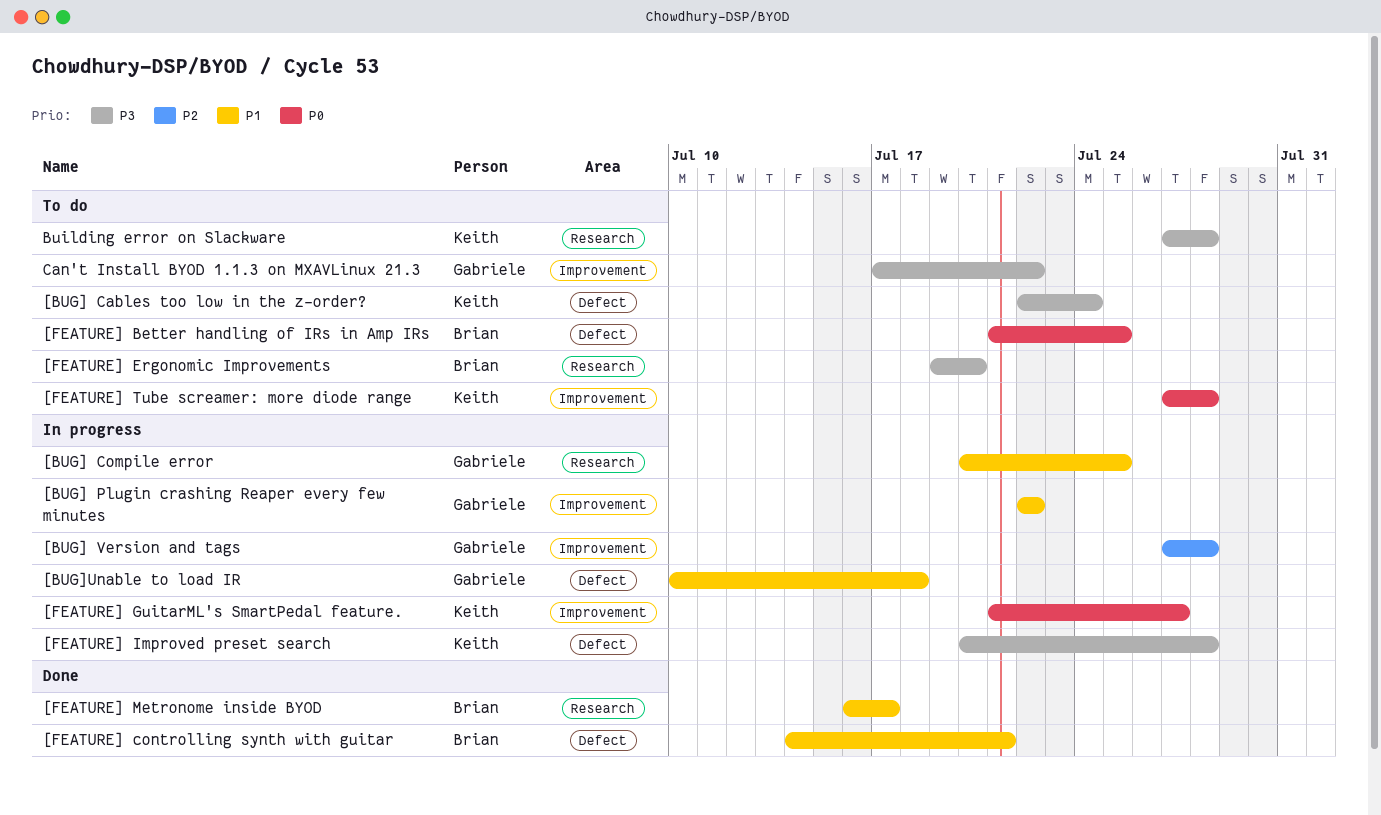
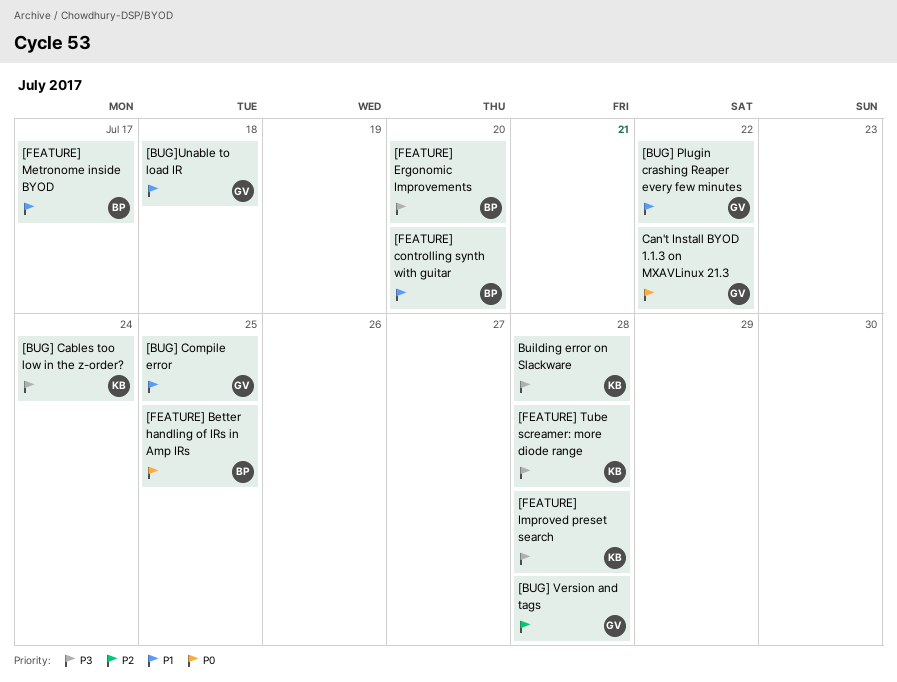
[FEATURE] controlling synth with guitar, due: Jul 21 -> Jul 20
[FEATURE] GuitarML's SmartPedal feature.: present -> none
[FEATURE] Tube screamer: more diode range, priority: P0 -> P3
Can't Install BYOD 1.1.3 on MXAVLinux 21.3, priority: P3 -> P0

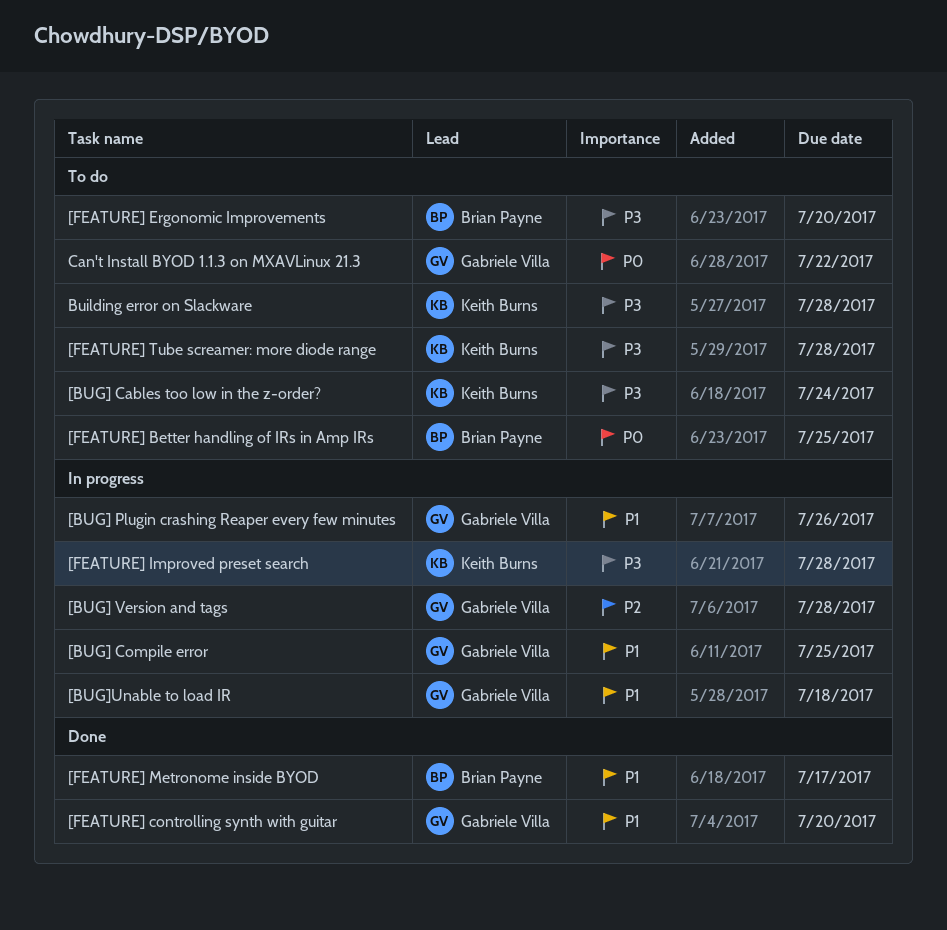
[BUG] Plugin crashing Reaper every few minutes, due: Jul 22 -> Jul 26
[FEATURE] controlling synth with guitar, owner: Brian Payne -> Gabriele Villa

